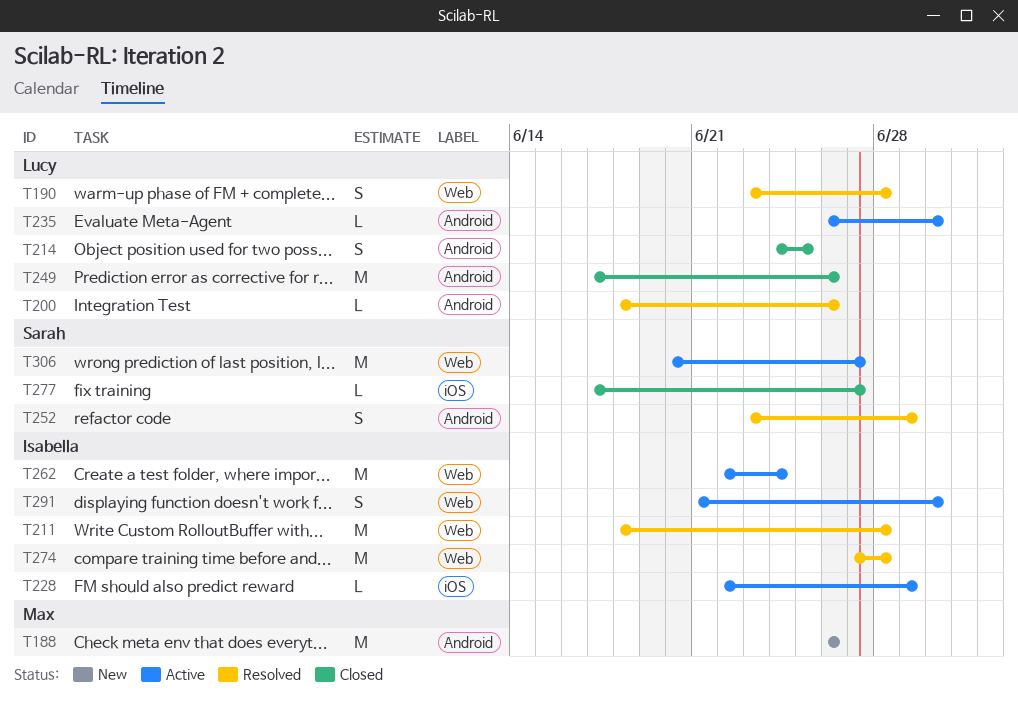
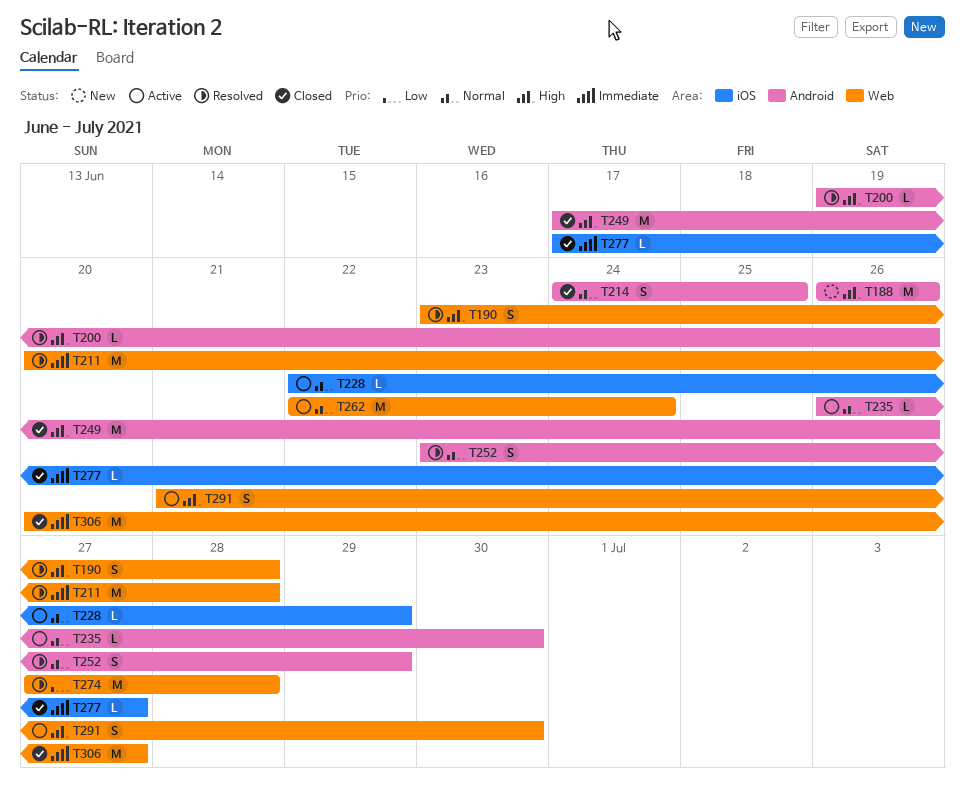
T200, start: Jun 18 -> Jun 19
T211, start: Jun 18 -> Jun 20
T306, status: Active -> Closed

